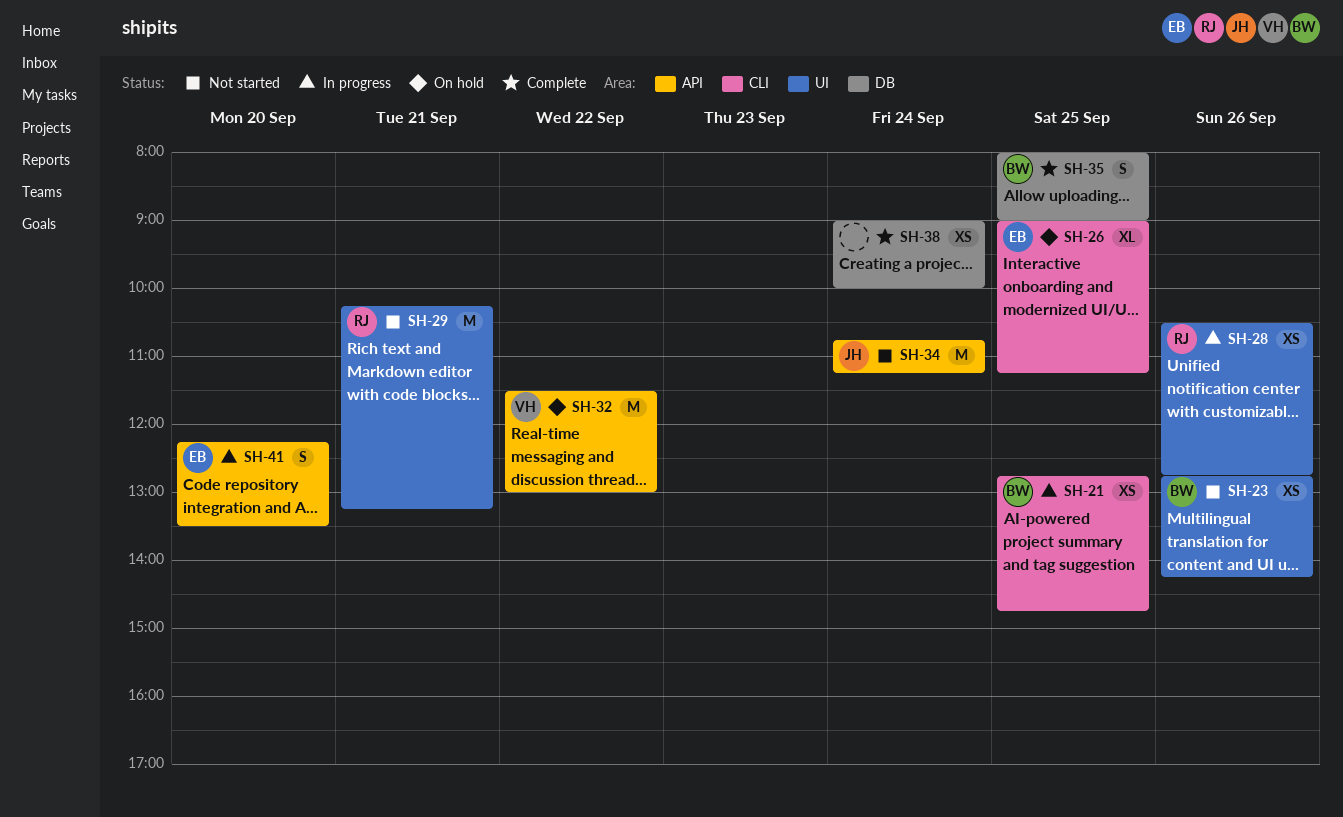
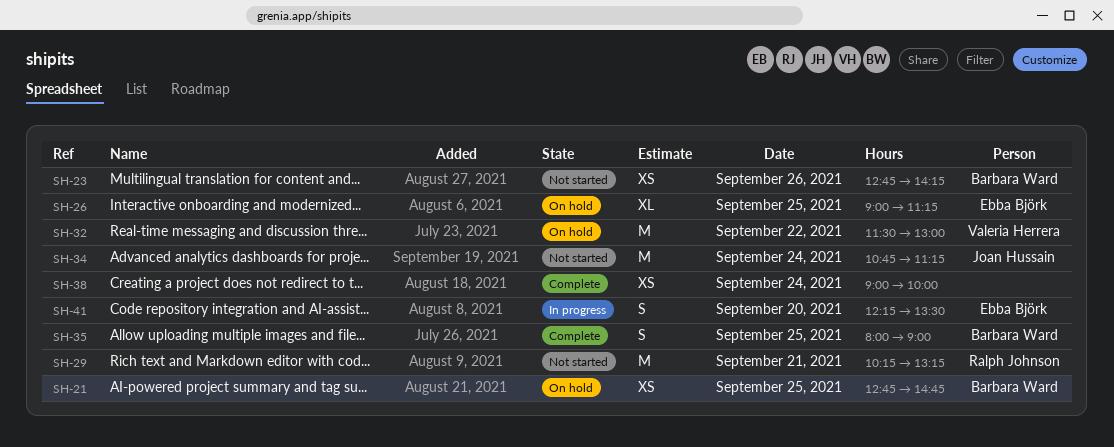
SH-21, status: In progress -> On hold
SH-28: present -> none

